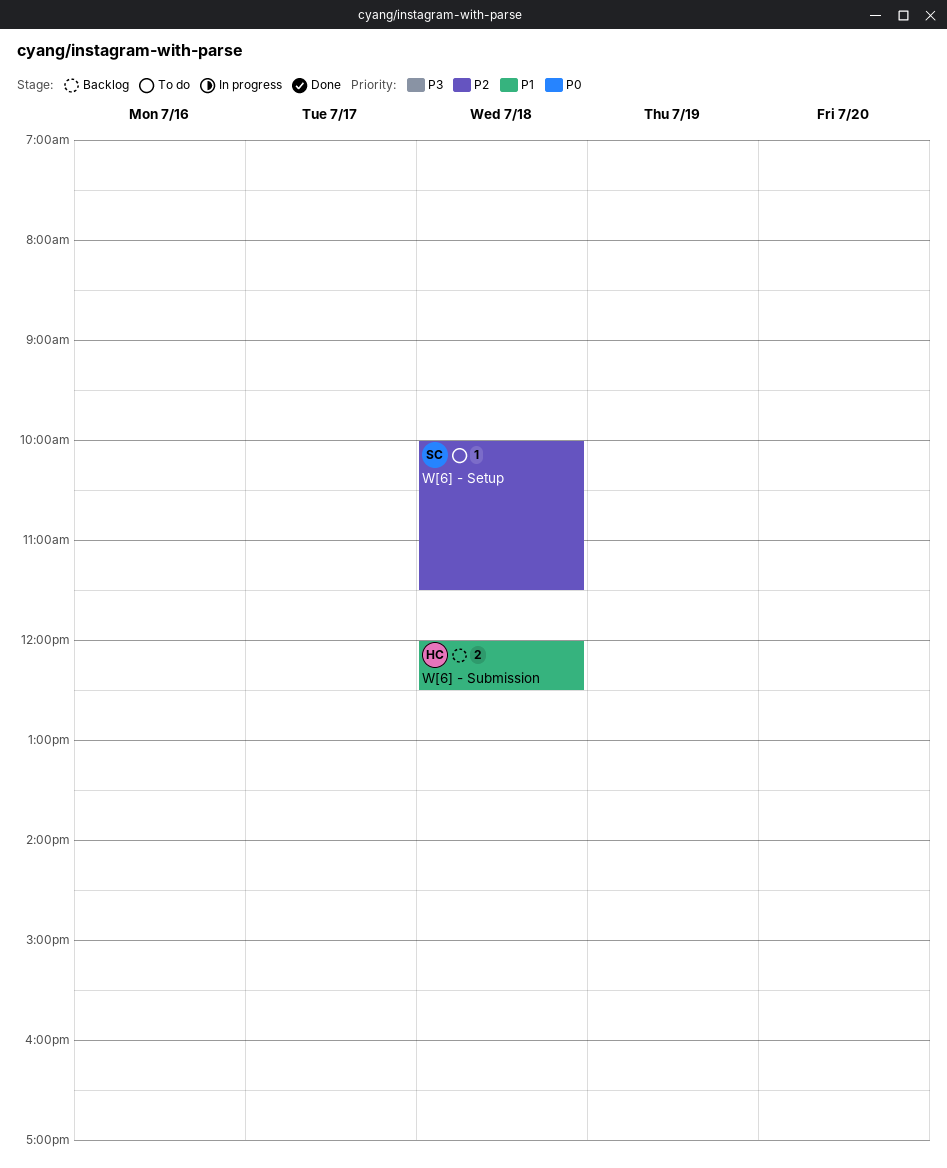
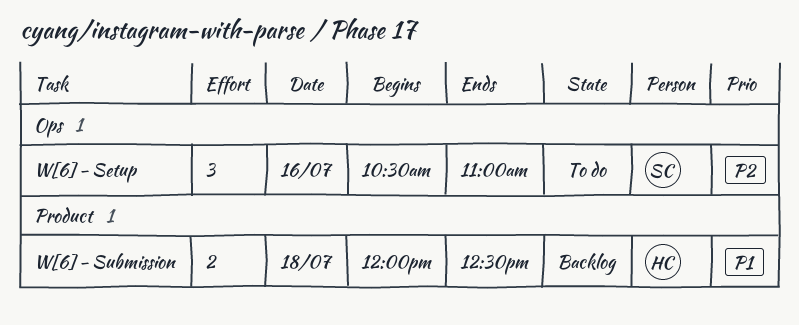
W[6] - Setup, estimate: 1 -> 3
W[6] - Setup, day: Jul 18 -> Jul 16
W[6] - Setup, begins: 10:00 -> 10:30
W[6] - Setup, ends: 11:30 -> 11:00

